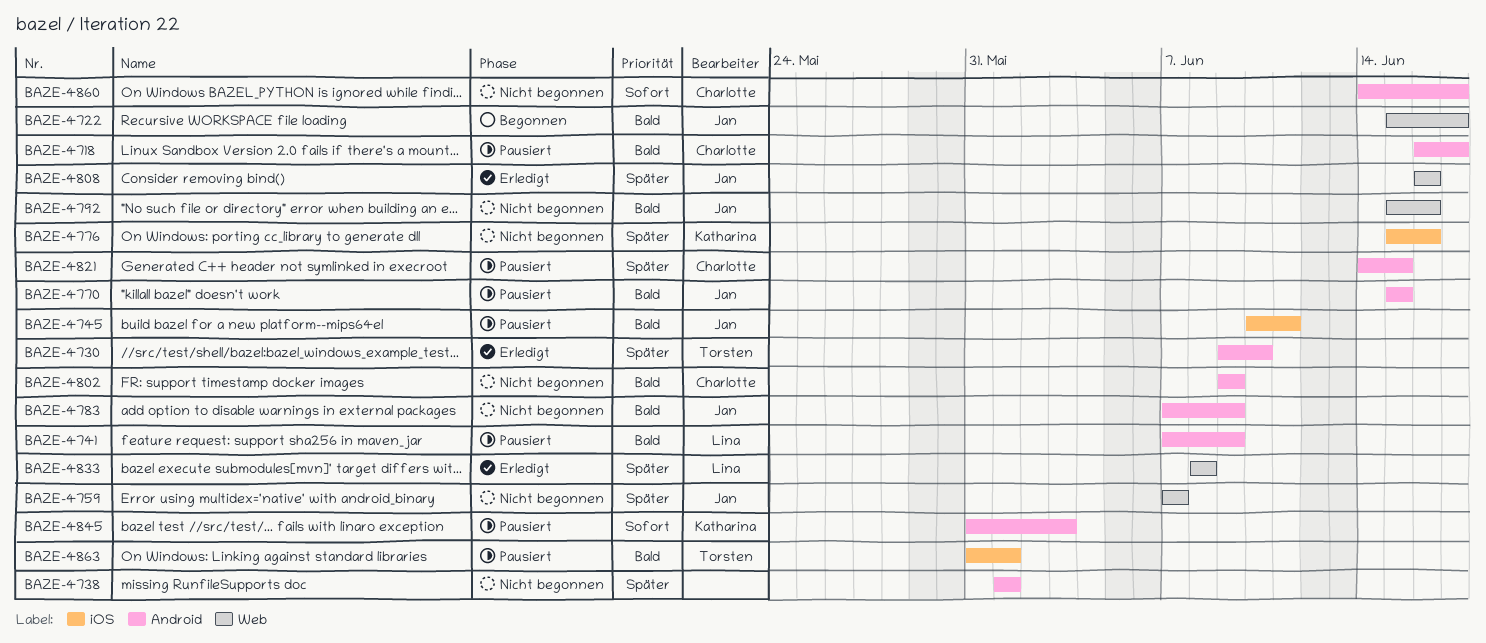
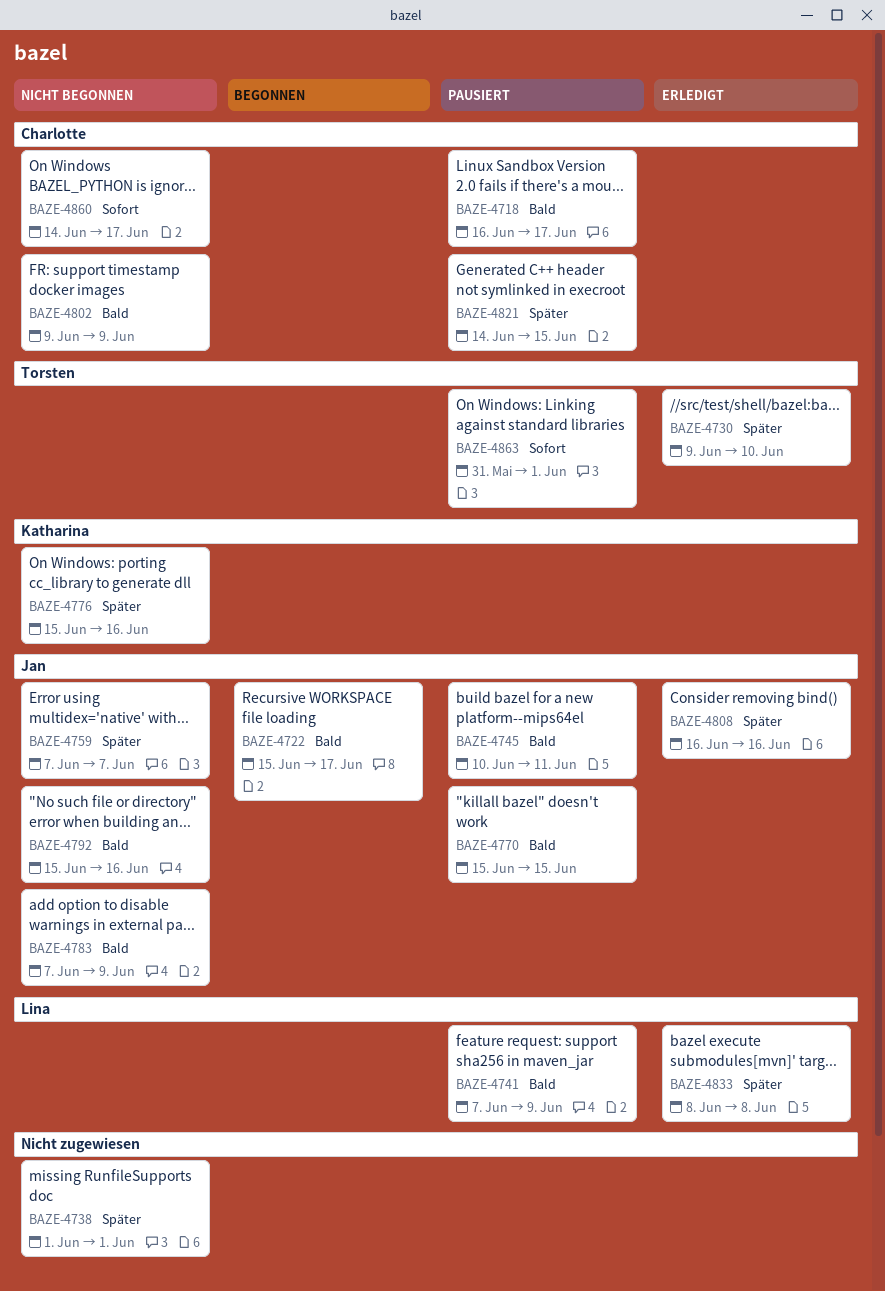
BAZE-4845: present -> none
BAZE-4863, priority: Bald -> Sofort

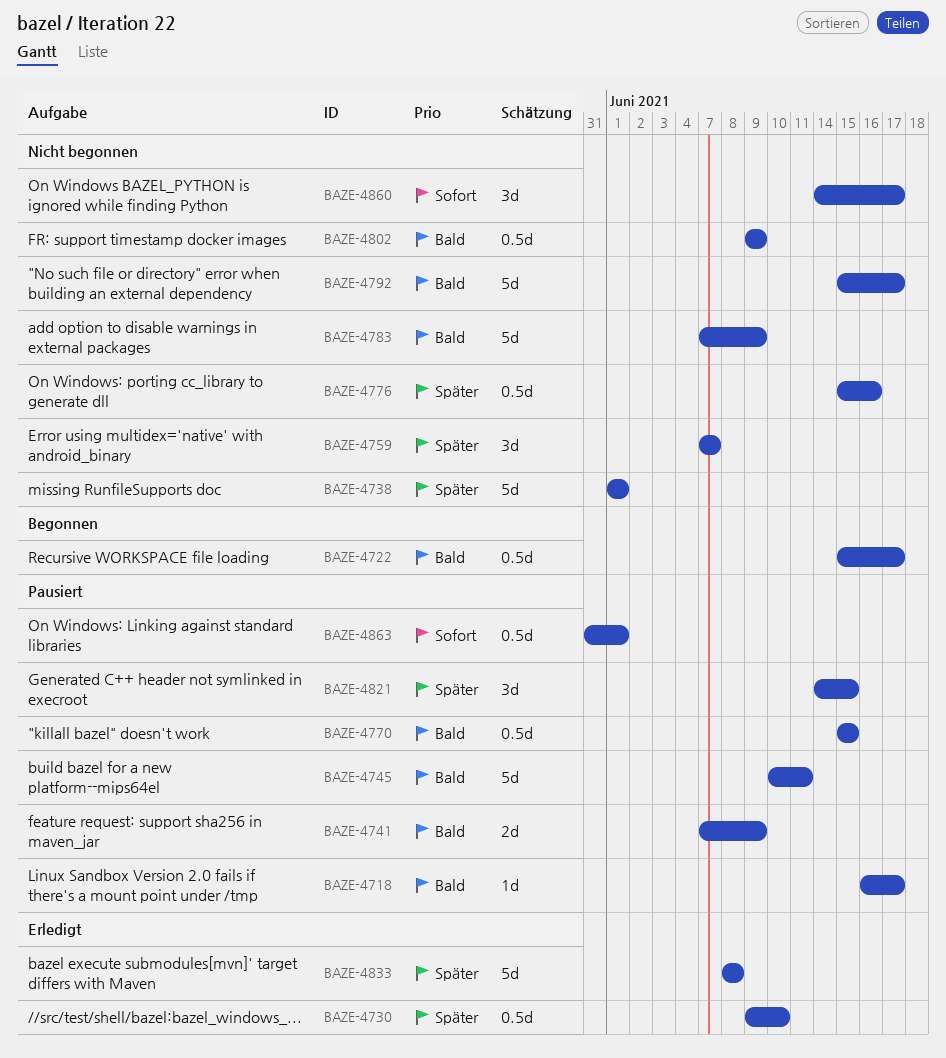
BAZE-4792, due: Jun 16 -> Jun 17
BAZE-4808: present -> none

